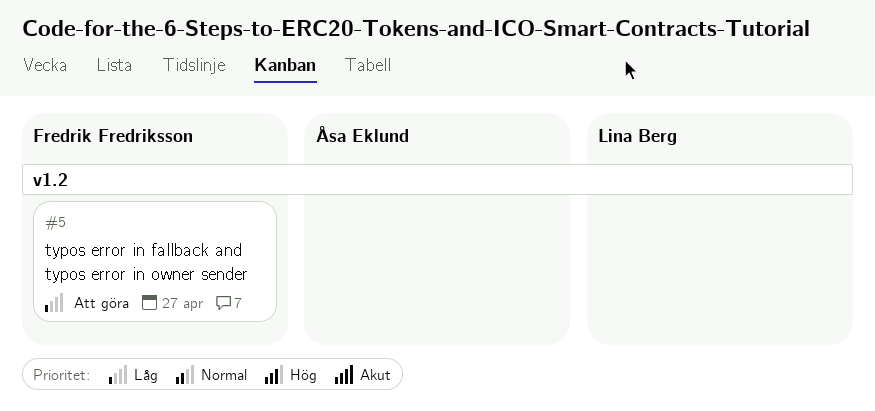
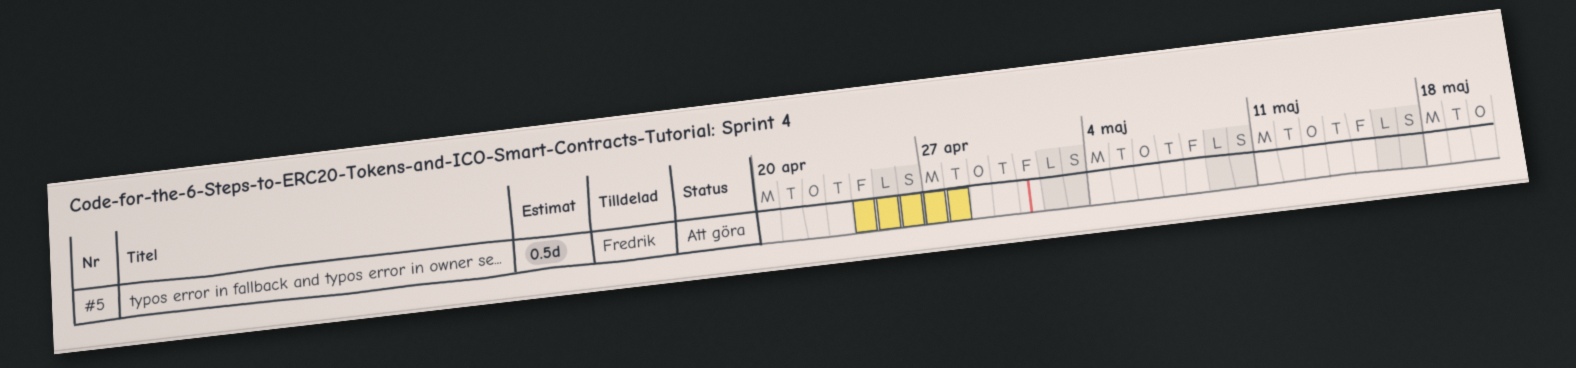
#5, due: Apr 27 -> Apr 28

